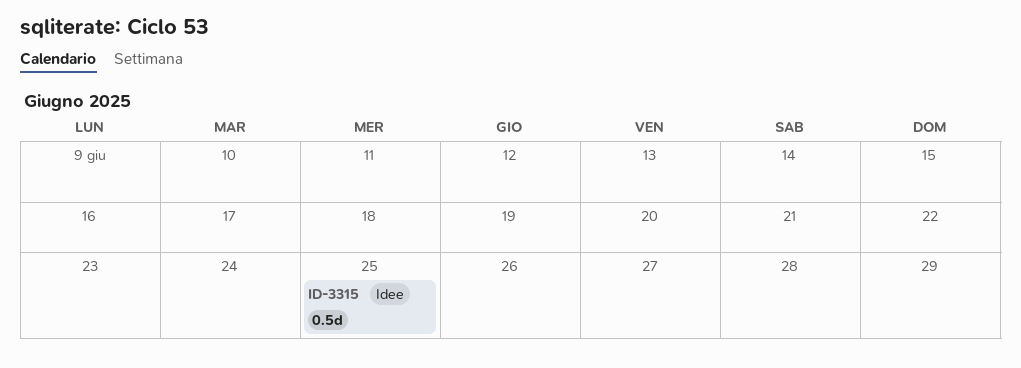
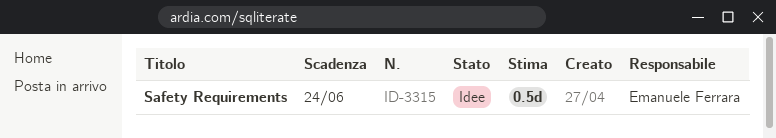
ID-3315, due: Jun 25 -> Jun 24

